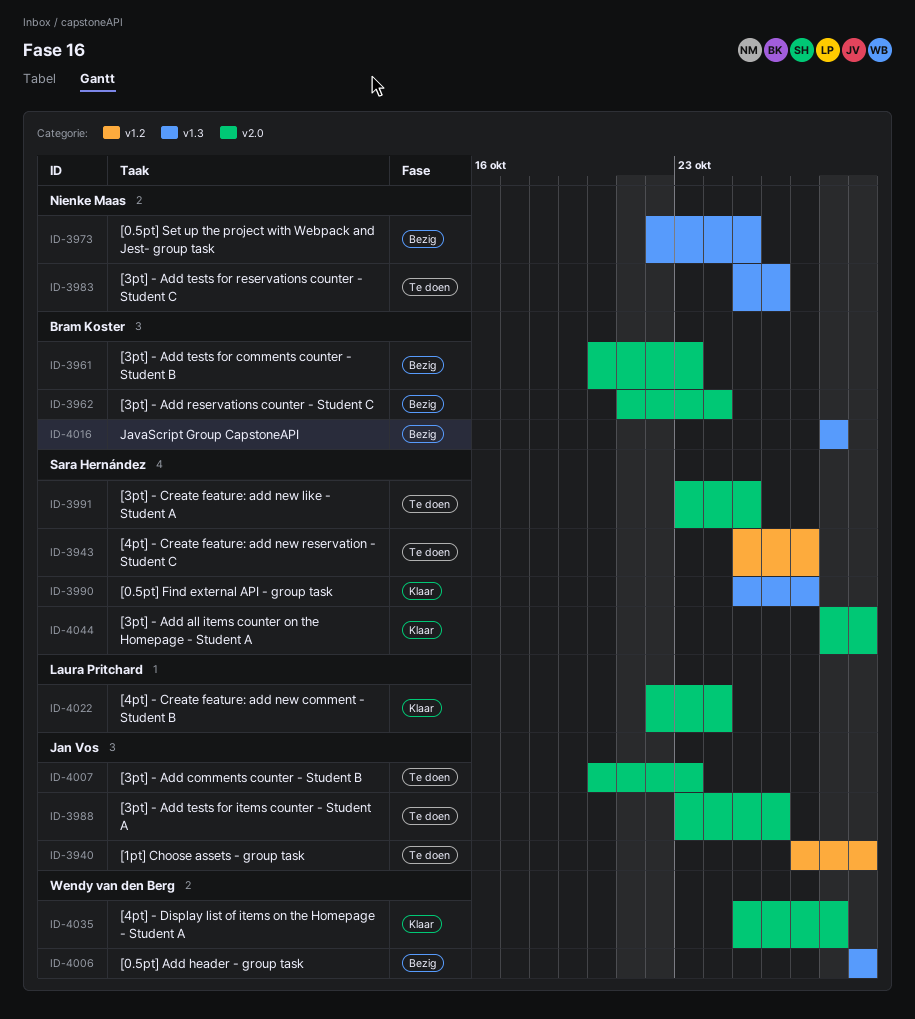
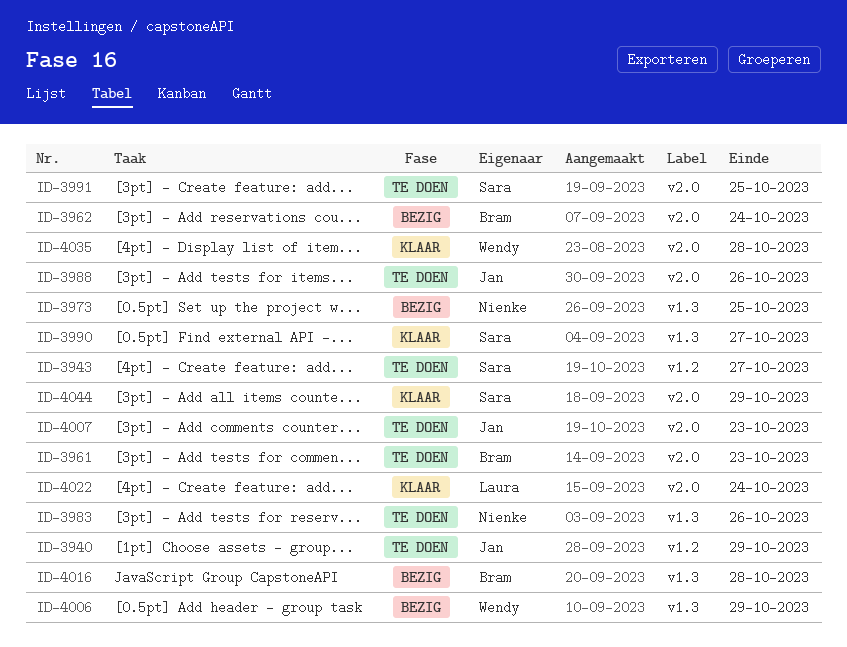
ID-3961, status: Bezig -> Te doen

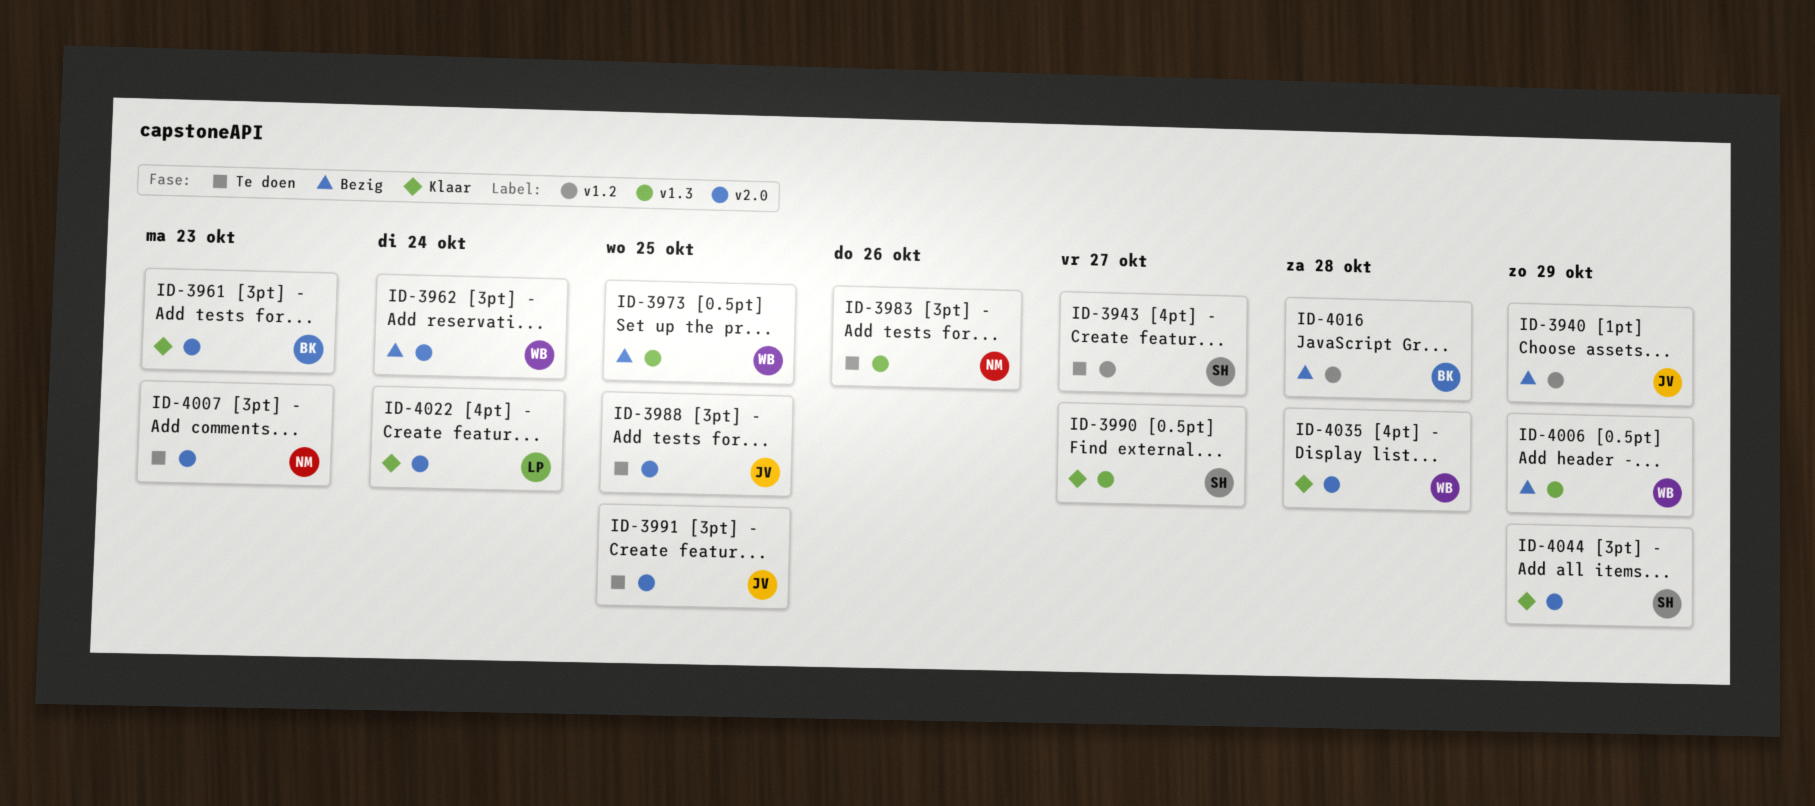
ID-3940, status: Te doen -> Bezig
ID-3961, status: Te doen -> Klaar
ID-3962, owner: Bram -> Wendy
ID-3973, owner: Nienke -> Wendy
ID-3988, due: Oct 26 -> Oct 25
ID-3991, owner: Sara -> Jan
ID-4007, owner: Jan -> Nienke
ID-4016, label: v1.3 -> v1.2

